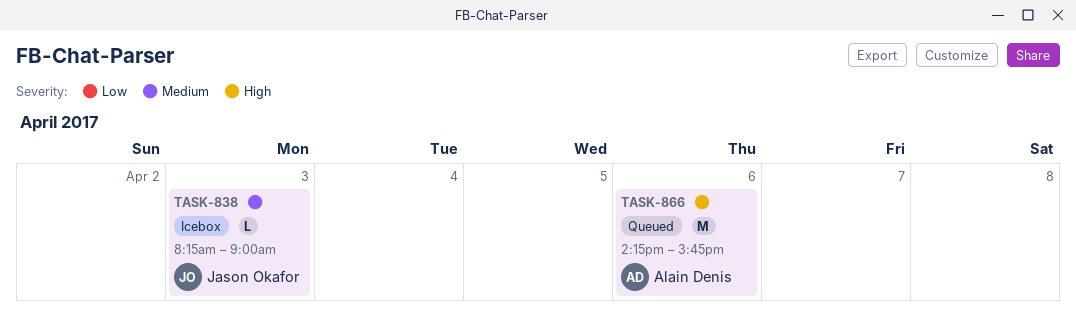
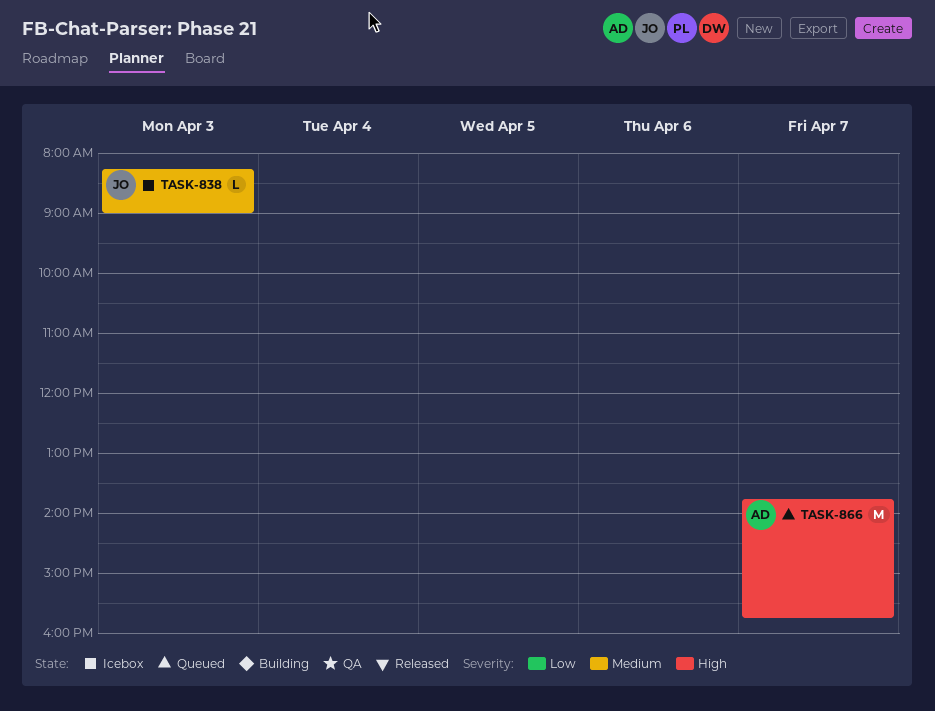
TASK-866, day: Apr 6 -> Apr 7
TASK-866, begins: 14:15 -> 13:45

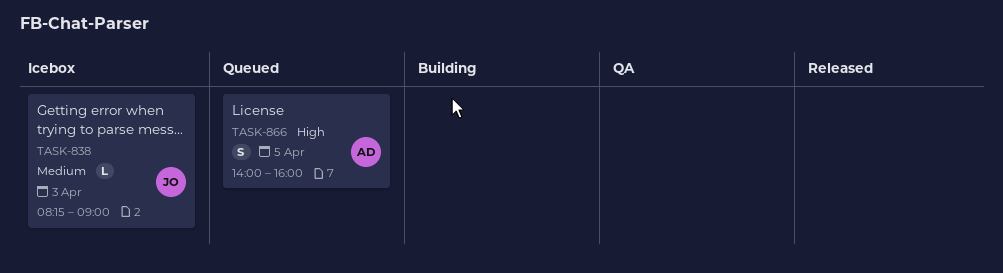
TASK-866, estimate: M -> S
TASK-866, day: Apr 7 -> Apr 5
TASK-866, begins: 13:45 -> 14:00
TASK-866, ends: 15:45 -> 16:00

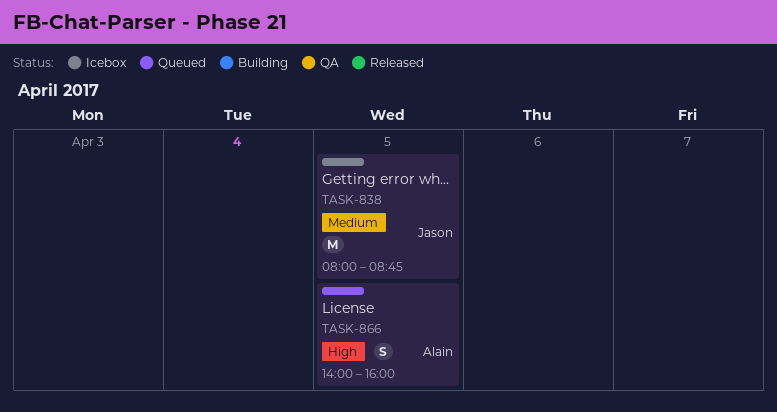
TASK-838, estimate: L -> M
TASK-838, day: Apr 3 -> Apr 5
TASK-838, begins: 08:15 -> 08:00
TASK-838, ends: 09:00 -> 08:45

